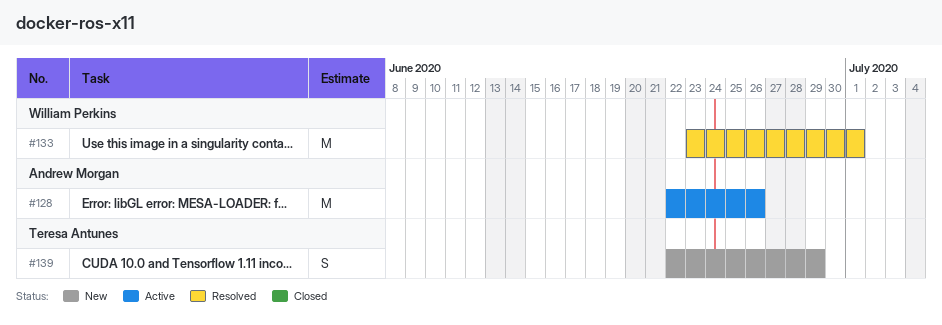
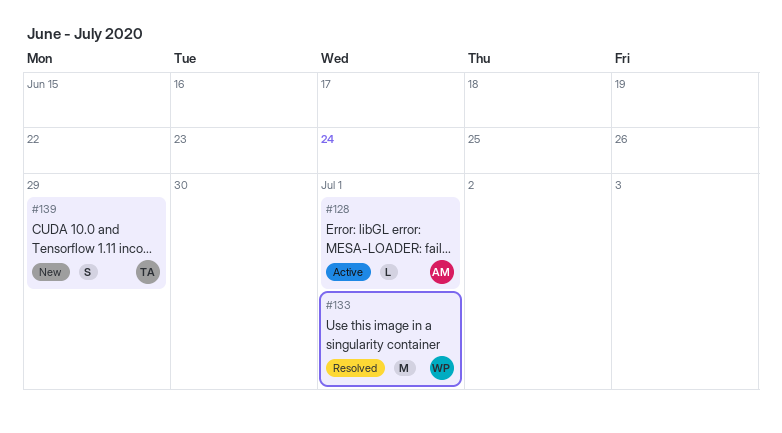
#128, estimate: M -> L
#128, due: Jun 26 -> Jul 1

